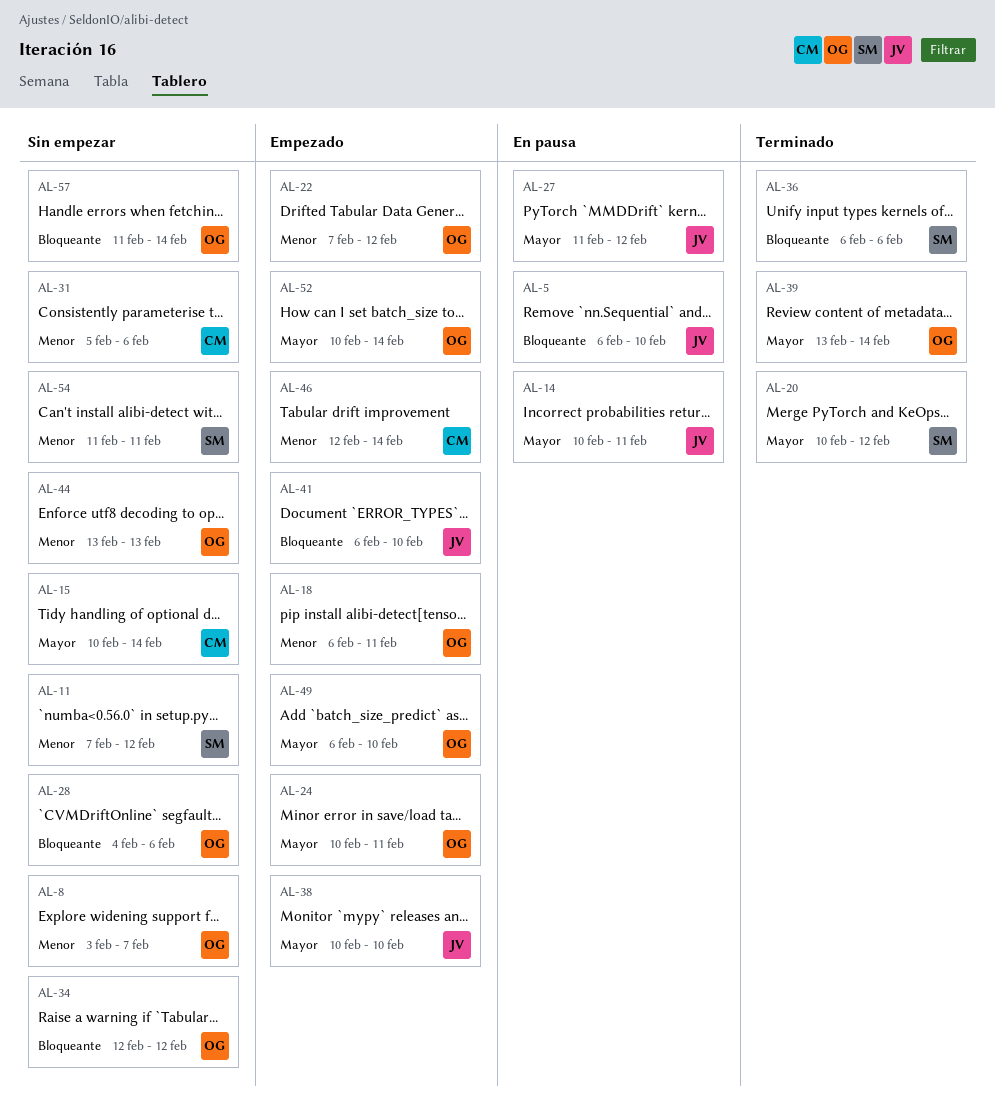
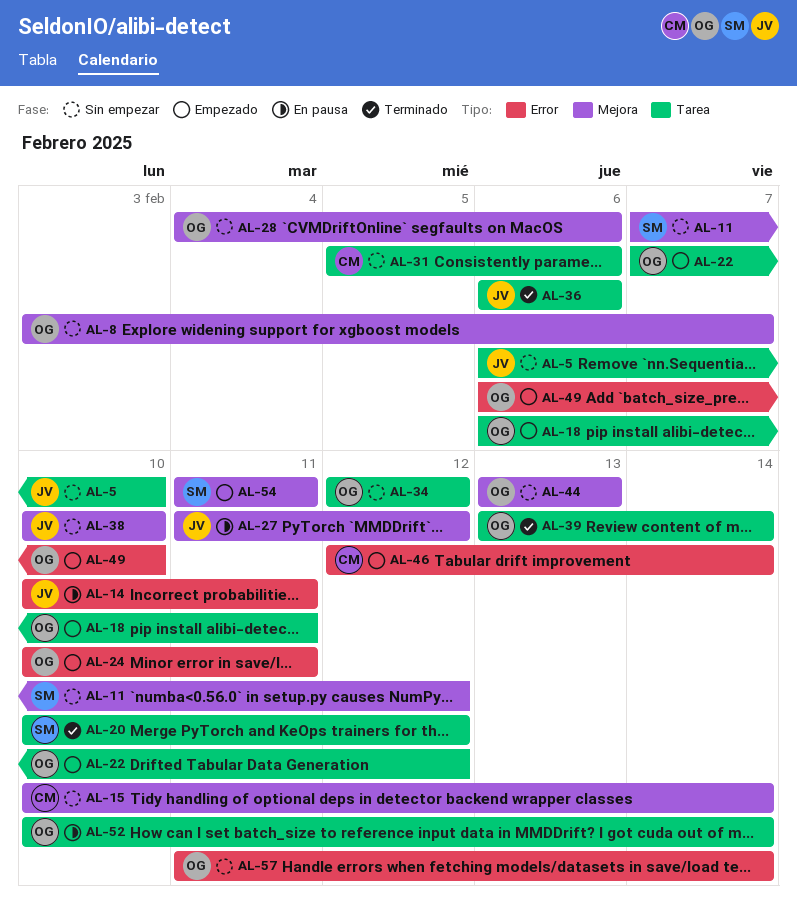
AL-5, status: En pausa -> Sin empezar
AL-36, owner: SM -> JV
AL-38, status: Empezado -> Sin empezar
AL-41: present -> none
AL-52, status: Empezado -> En pausa
AL-54, status: Sin empezar -> Empezado

